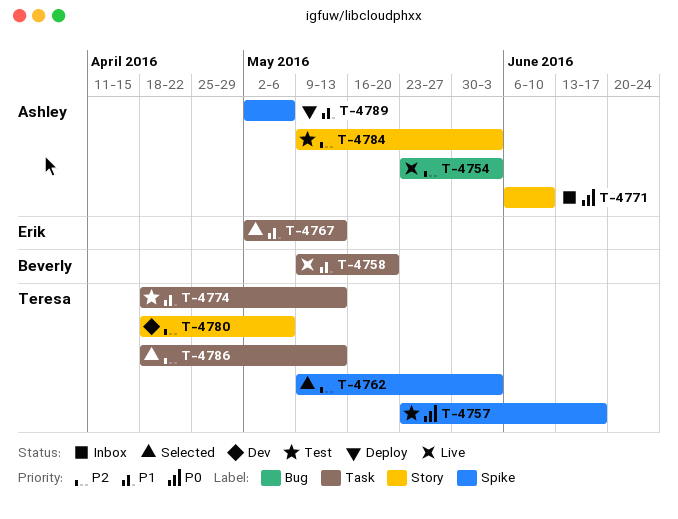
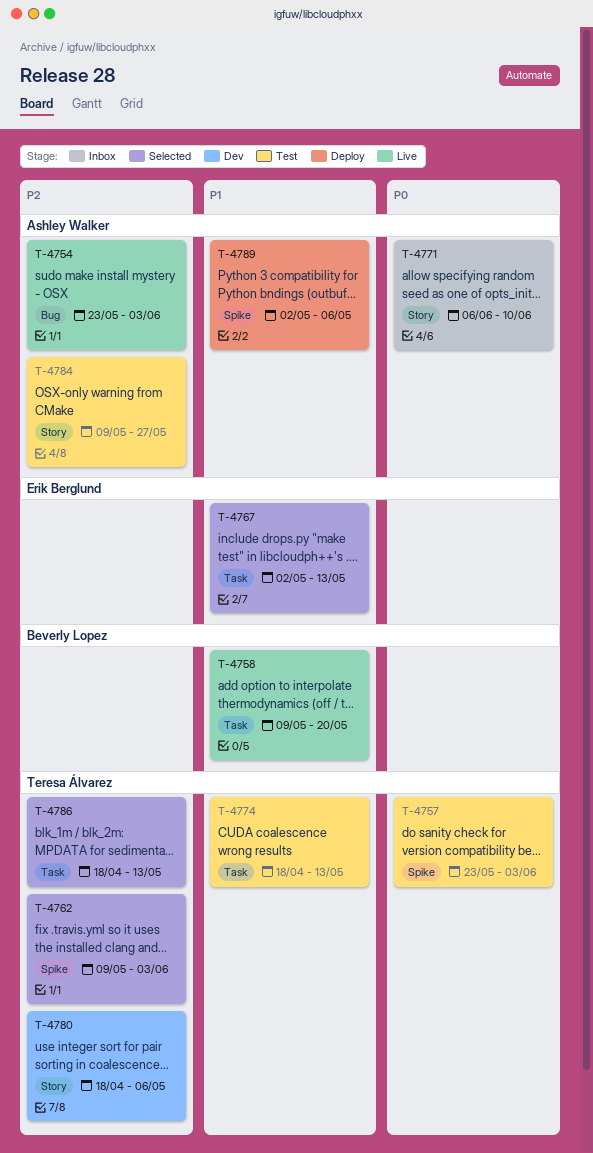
T-4757, due: Jun 17 -> Jun 3
T-4784, due: Jun 3 -> May 27

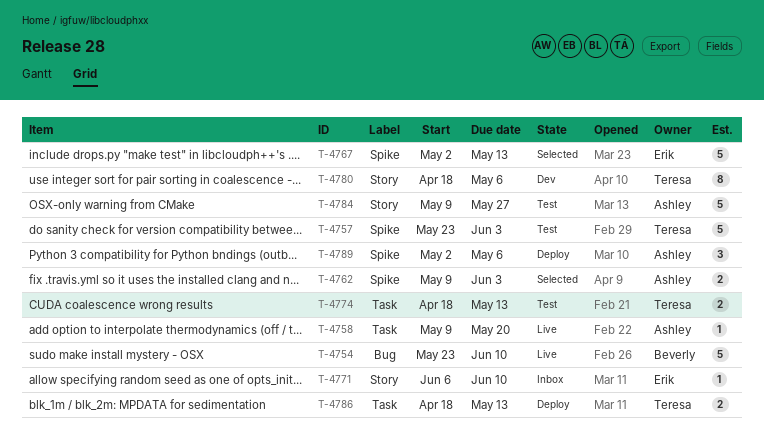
T-4754, owner: Ashley Walker -> Beverly Lopez
T-4754, due: Jun 3 -> Jun 10
T-4758, owner: Beverly Lopez -> Ashley Walker
T-4762, owner: Teresa Álvarez -> Ashley Walker
T-4767, label: Task -> Spike
T-4771, owner: Ashley Walker -> Erik Berglund
T-4786, status: Selected -> Deploy

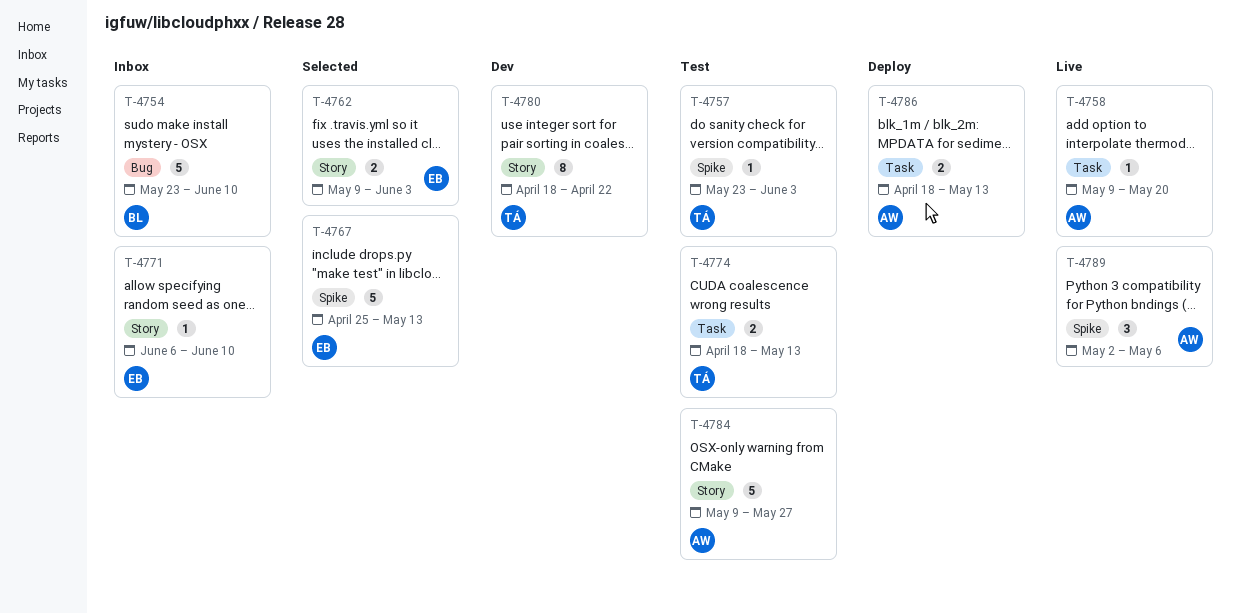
T-4754, status: Live -> Inbox
T-4757, estimate: 5 -> 1
T-4762, owner: Ashley -> Erik
T-4762, label: Spike -> Story
T-4767, start: May 2 -> Apr 25
T-4780, due: May 6 -> Apr 22
T-4786, owner: Teresa -> Ashley
T-4789, status: Deploy -> Live

